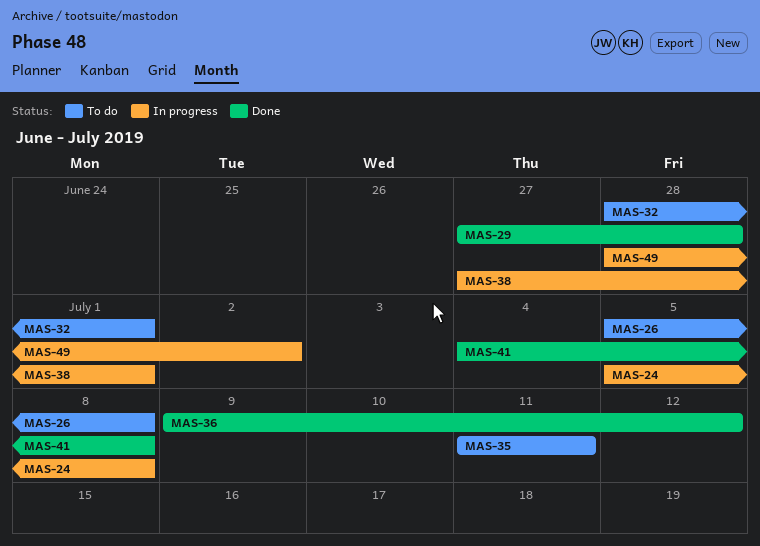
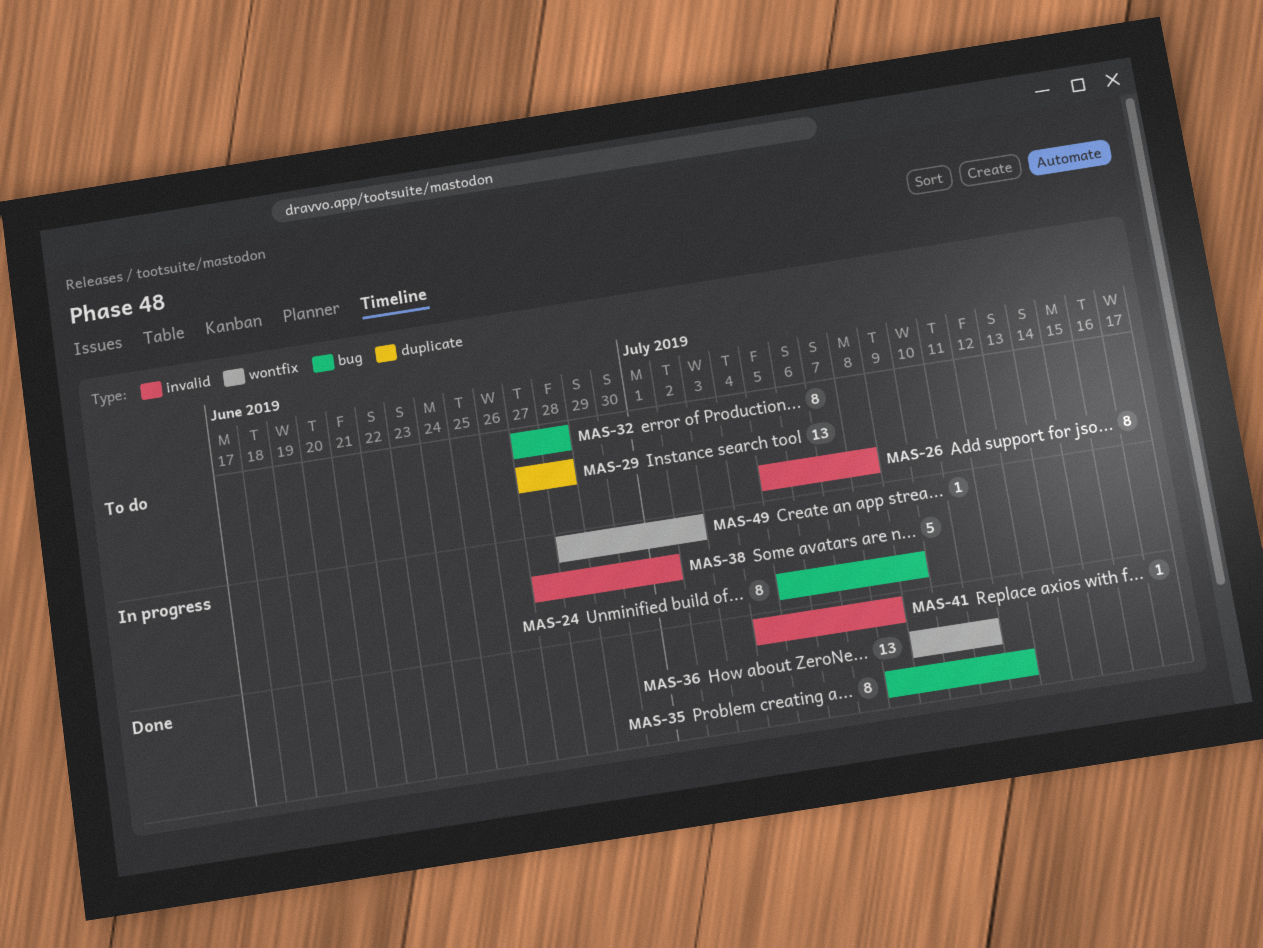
MAS-24, due: Jul 8 -> Jul 9
MAS-29, status: Done -> To do
MAS-32, start: Jun 28 -> Jun 27
MAS-32, due: Jul 1 -> Jun 28
MAS-35, status: To do -> Done
MAS-35, start: Jul 11 -> Jul 8
MAS-35, due: Jul 11 -> Jul 12
MAS-36, due: Jul 12 -> Jul 11

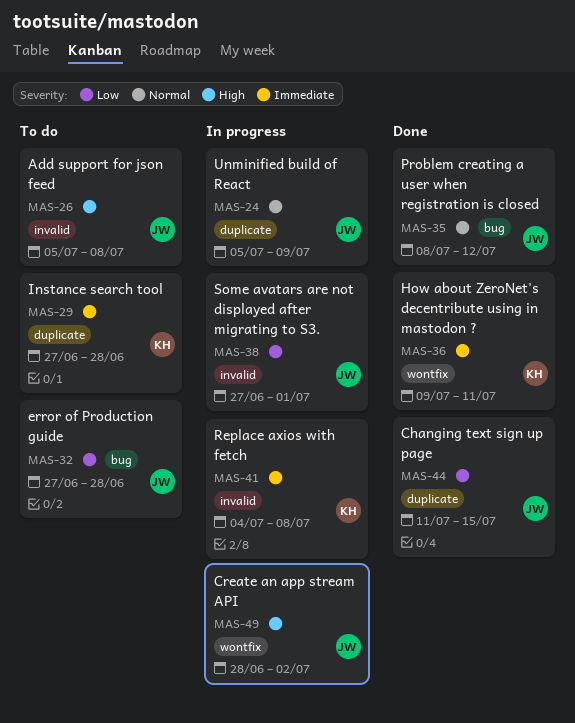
MAS-24, label: bug -> duplicate
MAS-41, status: Done -> In progress
MAS-44: none -> present

